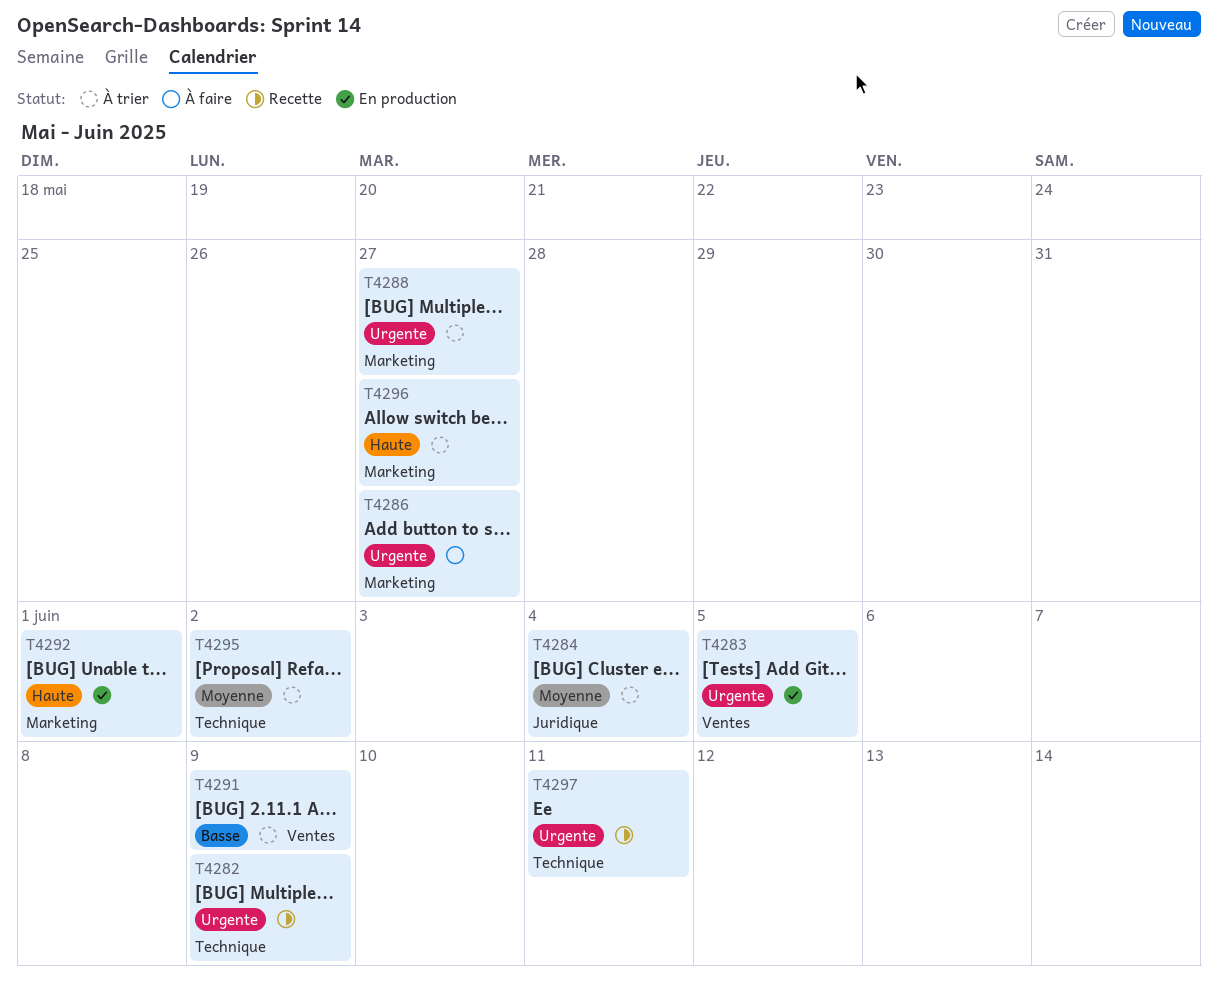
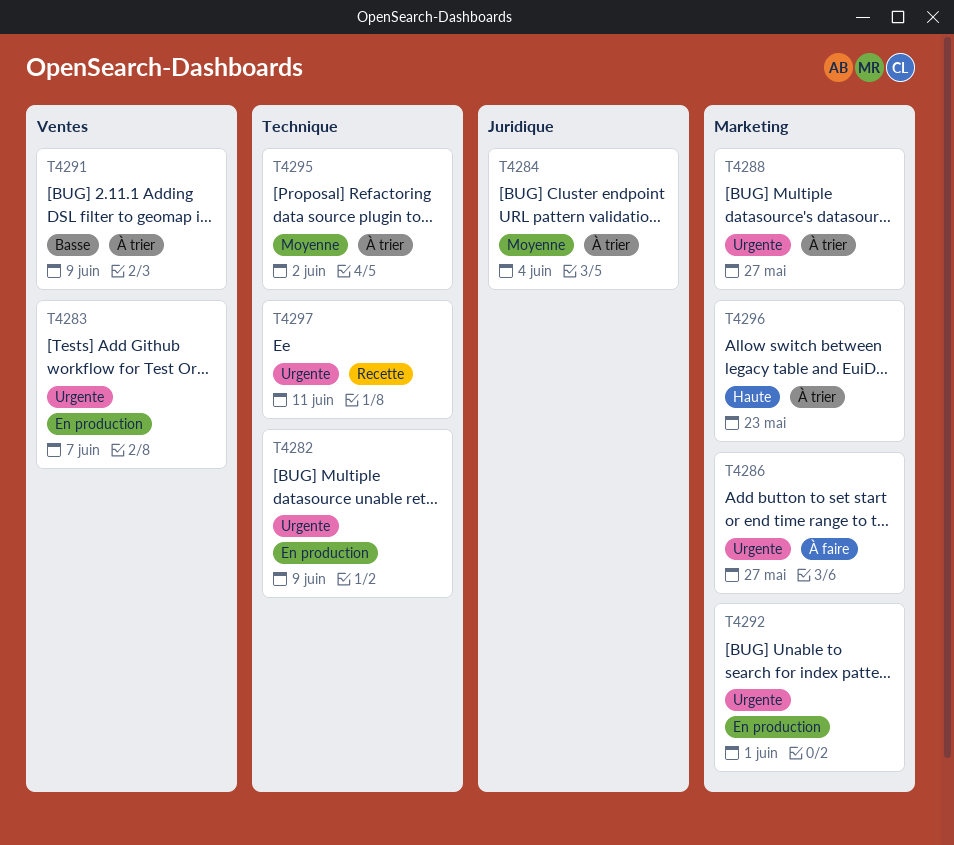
T4282, status: Recette -> En production
T4283, due: Jun 5 -> Jun 7
T4292, priority: Haute -> Urgente
T4296, due: May 27 -> May 23

